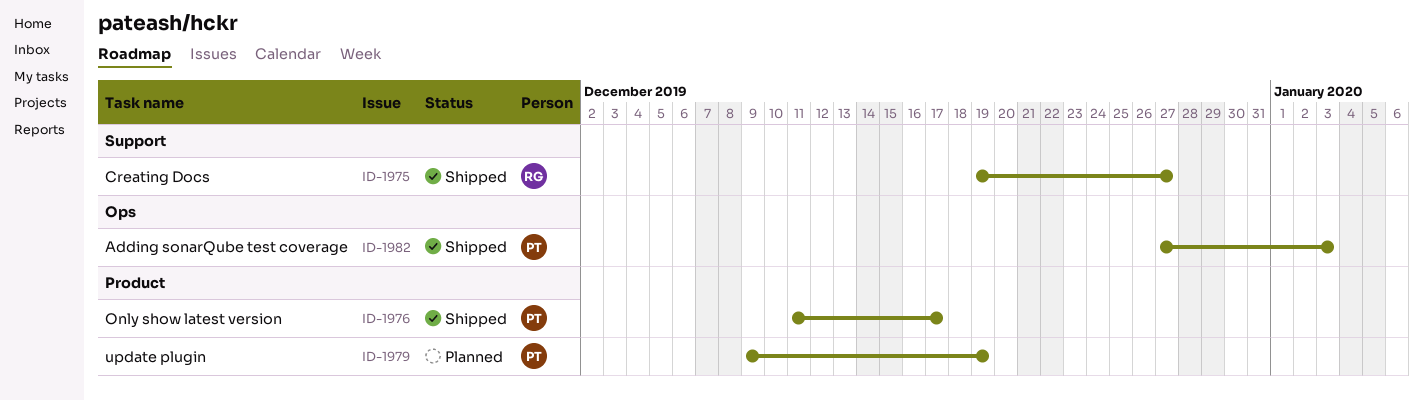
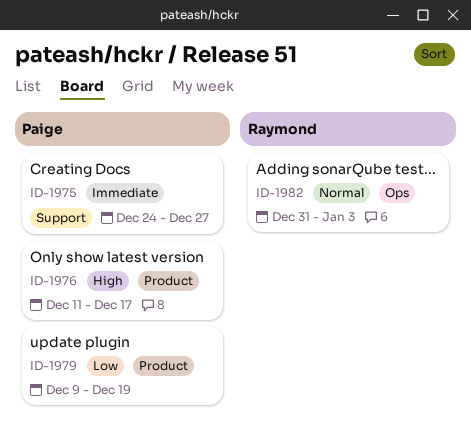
ID-1975, owner: Raymond -> Paige
ID-1975, start: Dec 19 -> Dec 24
ID-1982, owner: Paige -> Raymond
ID-1982, start: Dec 27 -> Dec 31

